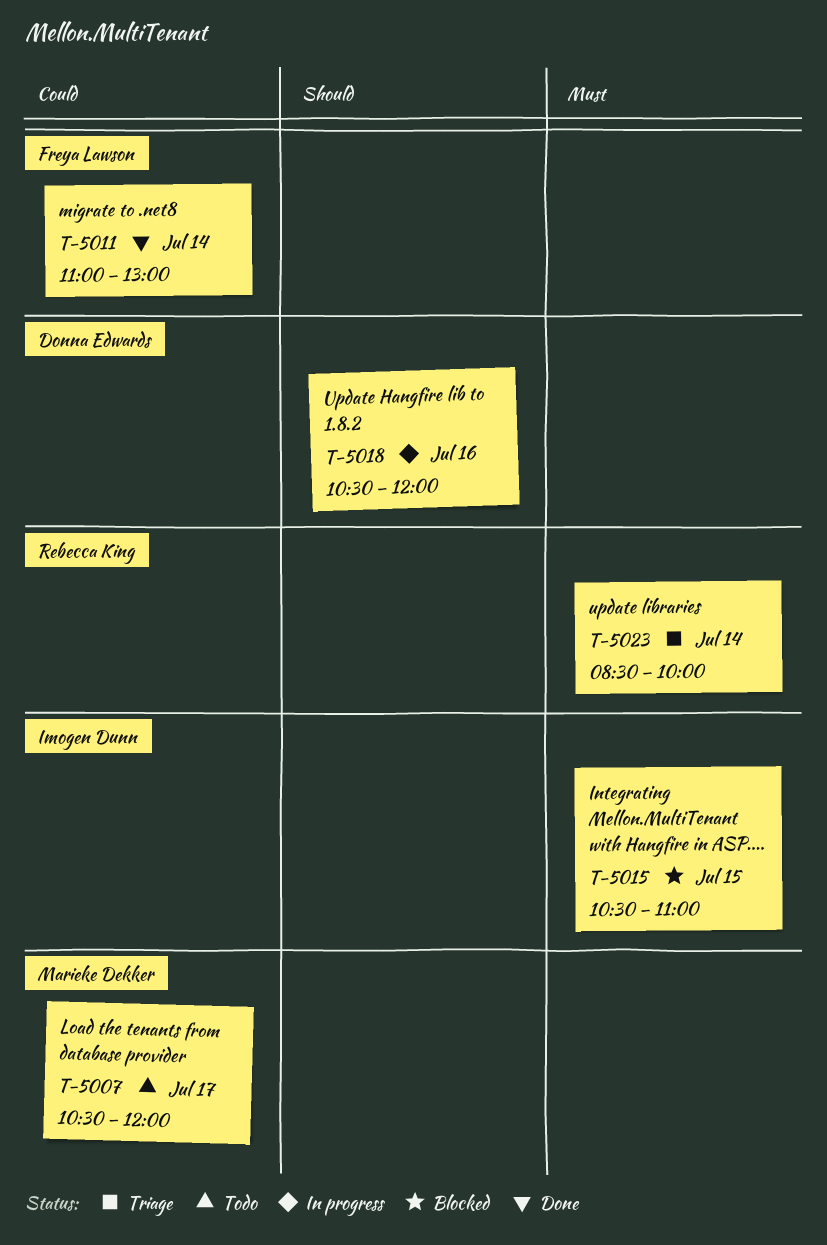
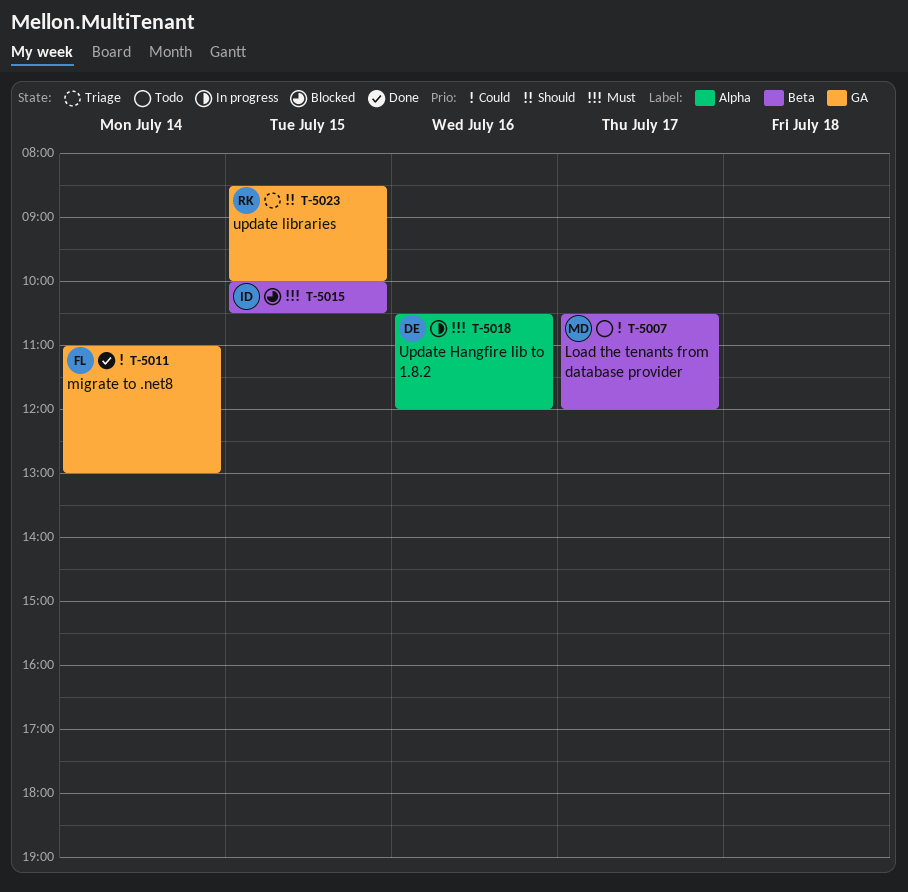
T-5015, begins: 10:30 -> 10:00
T-5015, ends: 11:00 -> 10:30
T-5018, priority: Should -> Must
T-5023, priority: Must -> Should
T-5023, day: Jul 14 -> Jul 15

